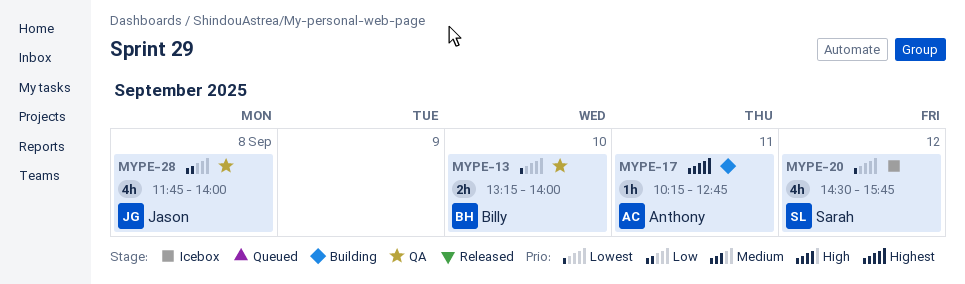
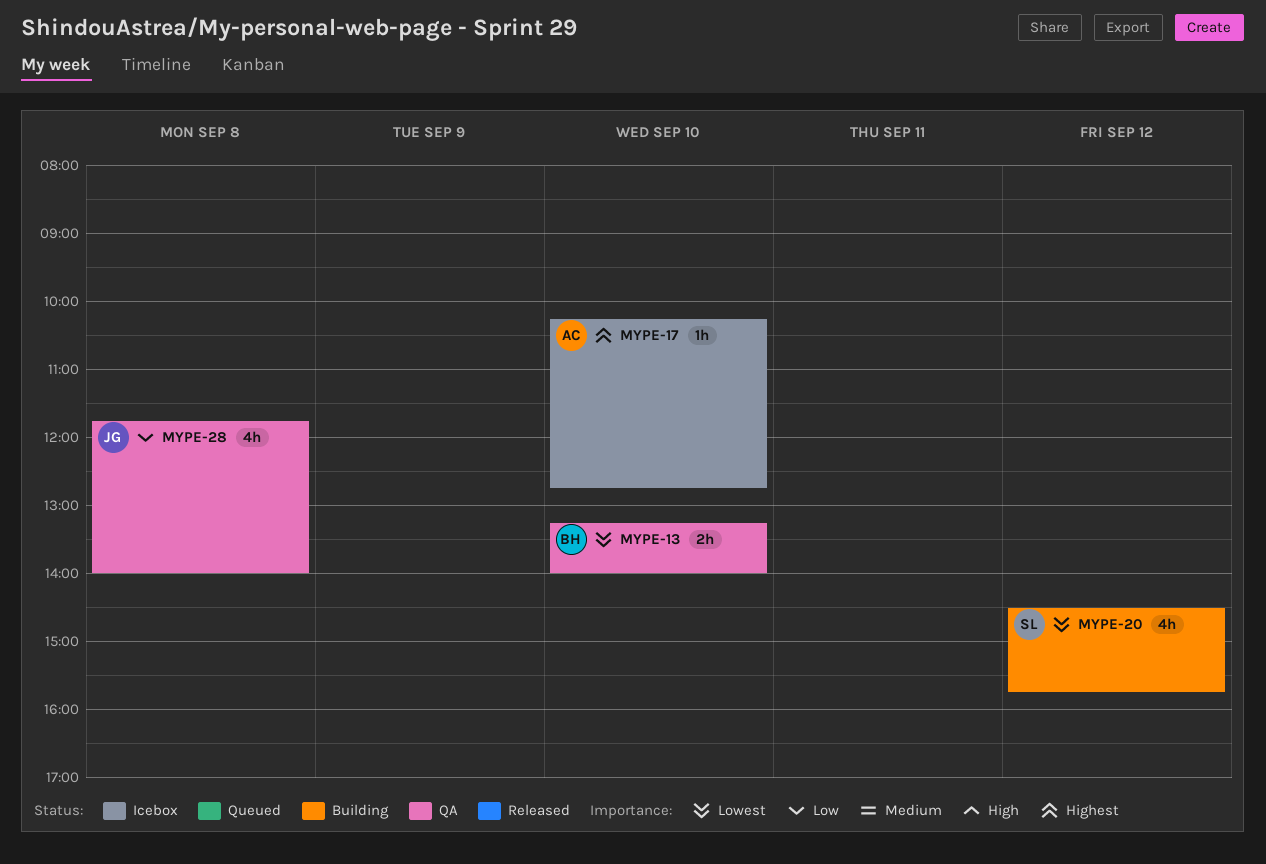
MYPE-17, status: Building -> Icebox
MYPE-17, day: Sep 11 -> Sep 10
MYPE-20, status: Icebox -> Building

